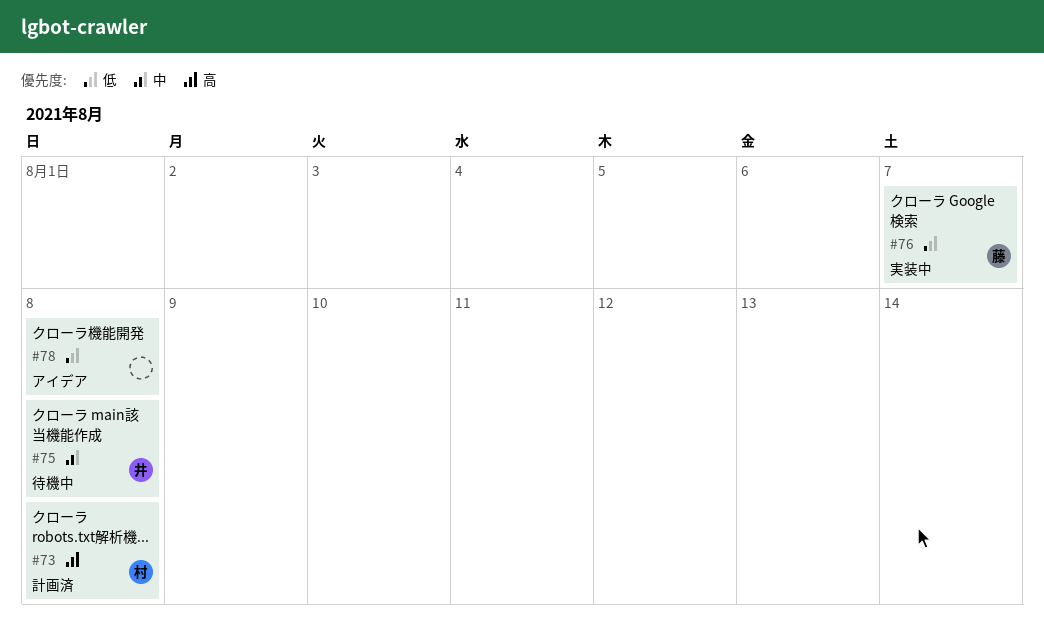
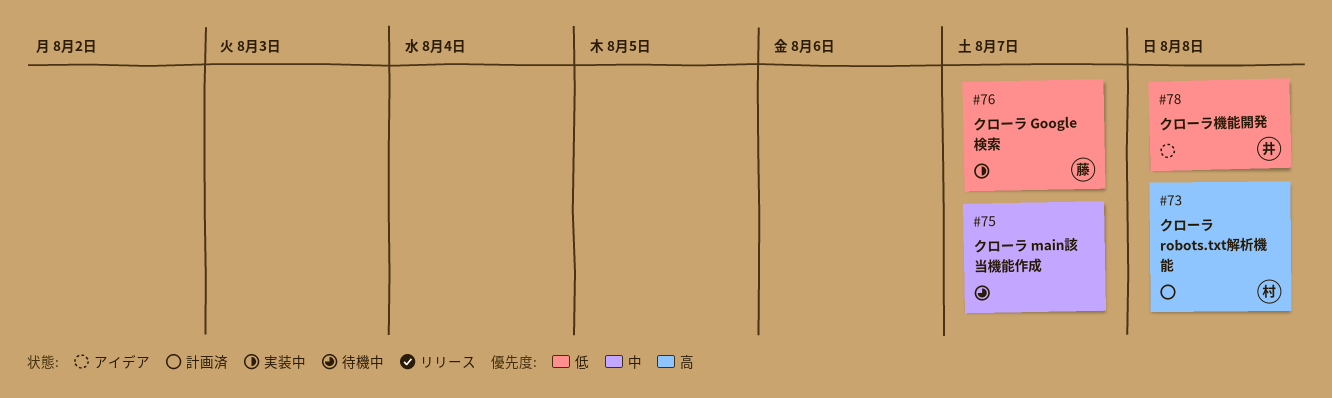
#75, owner: 井 -> none
#75, due: Aug 8 -> Aug 7
#78, owner: none -> 井

